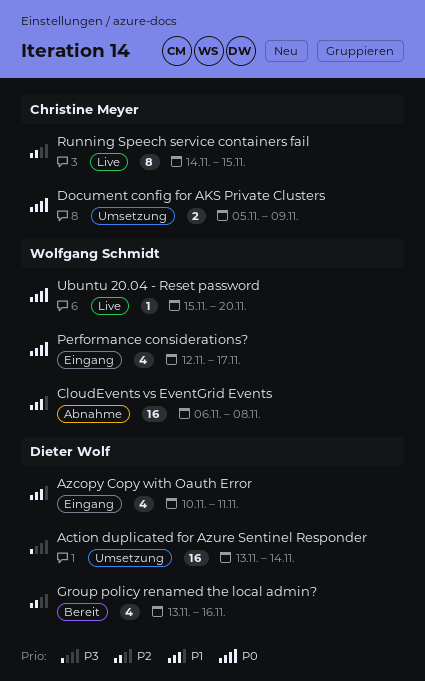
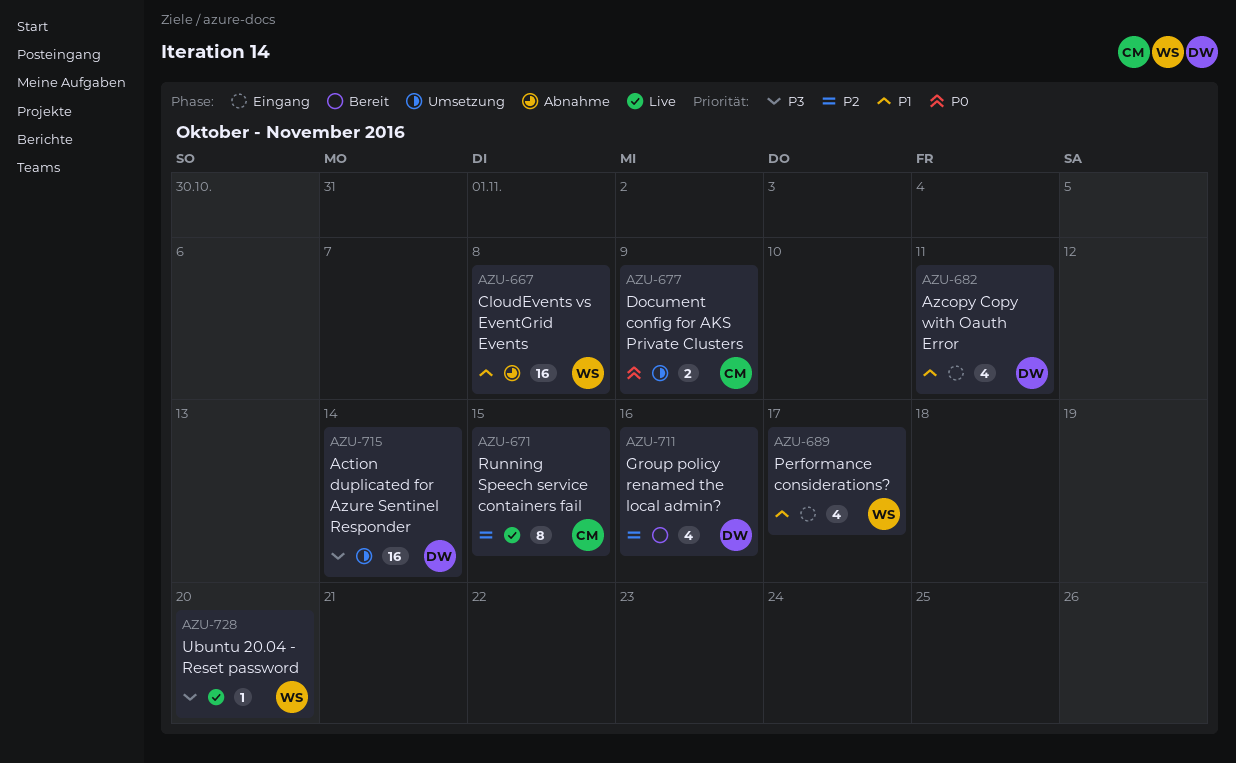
Performance considerations?, priority: P0 -> P1
Ubuntu 20.04 - Reset password, priority: P0 -> P3

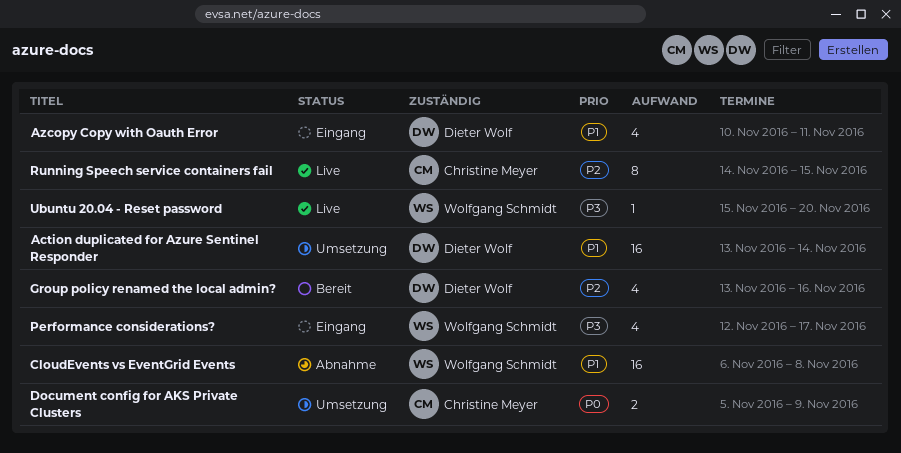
Action duplicated for Azure Sentinel Responder, priority: P3 -> P1
Performance considerations?, priority: P1 -> P3

